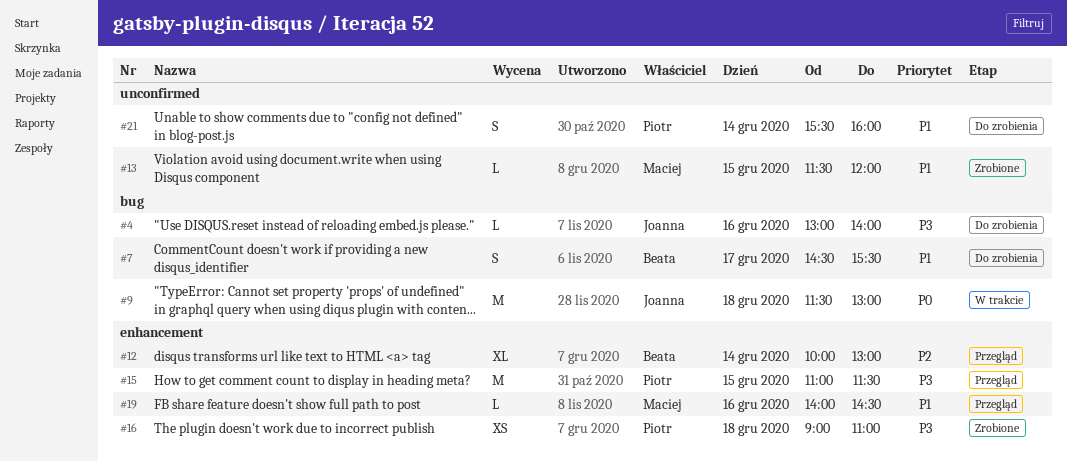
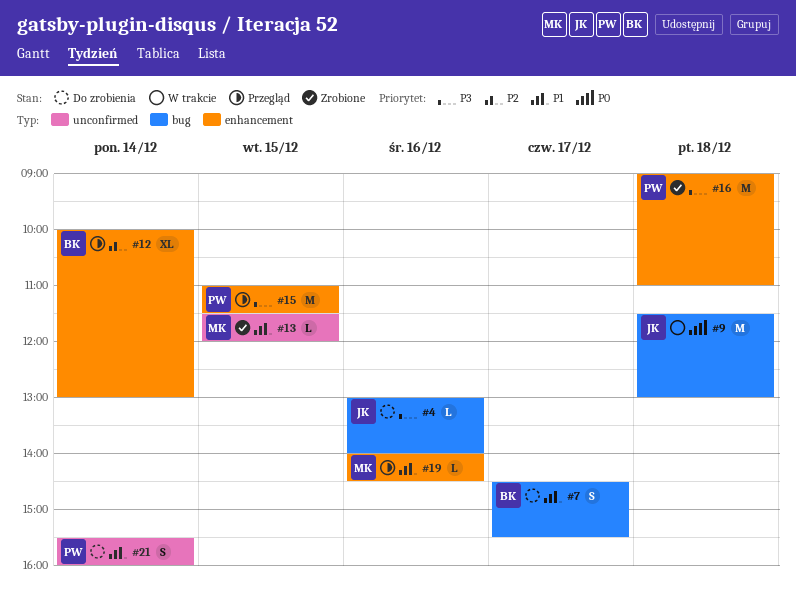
#16, estimate: XS -> M

